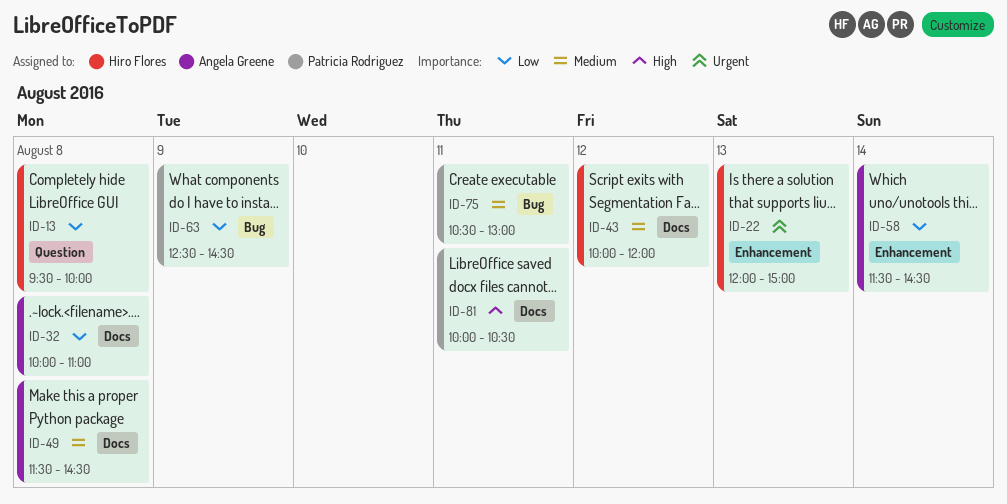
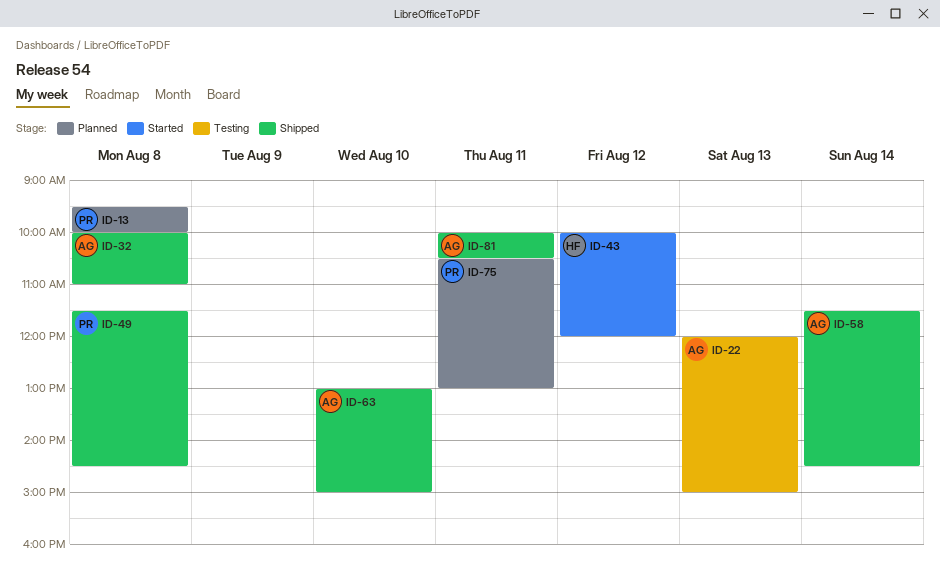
ID-13, owner: Hiro Flores -> Patricia Rodriguez
ID-22, owner: Hiro Flores -> Angela Greene
ID-49, owner: Angela Greene -> Patricia Rodriguez
ID-63, owner: Patricia Rodriguez -> Angela Greene
ID-63, day: Aug 9 -> Aug 10
ID-63, begins: 12:30 -> 13:00
ID-63, ends: 14:30 -> 15:00
ID-81, owner: Patricia Rodriguez -> Angela Greene

